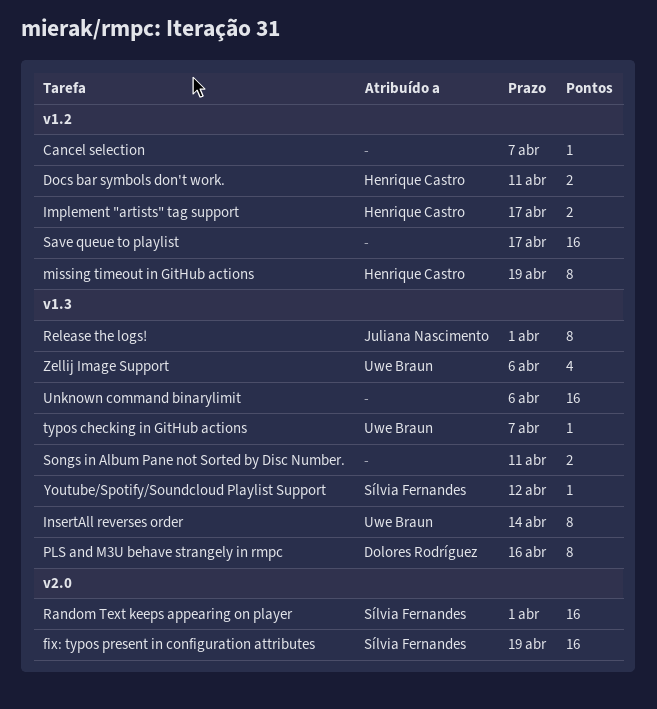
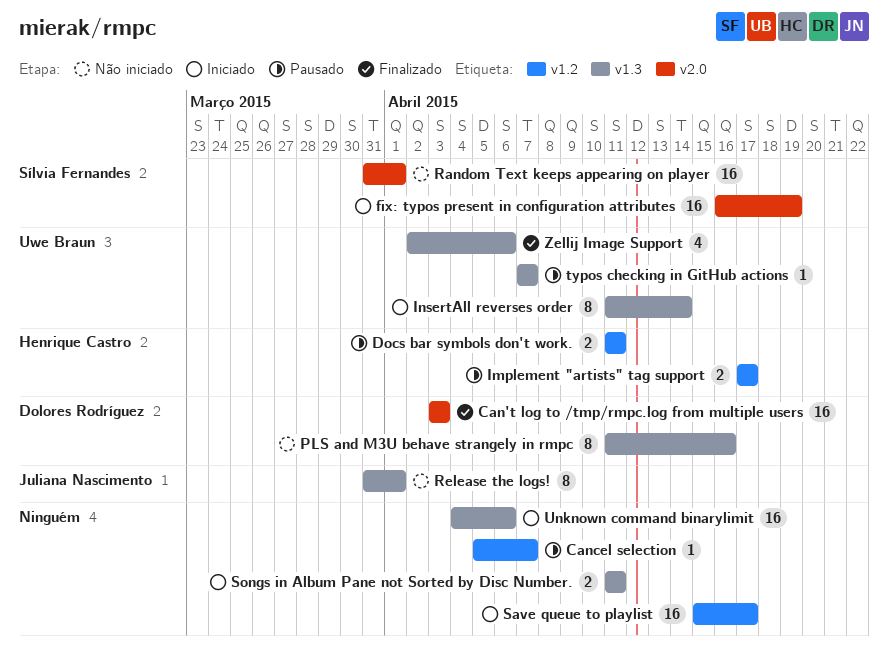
Can't log to /tmp/rmpc.log from multiple users: none -> present
missing timeout in GitHub actions: present -> none
Youtube/Spotify/Soundcloud Playlist Support: present -> none

